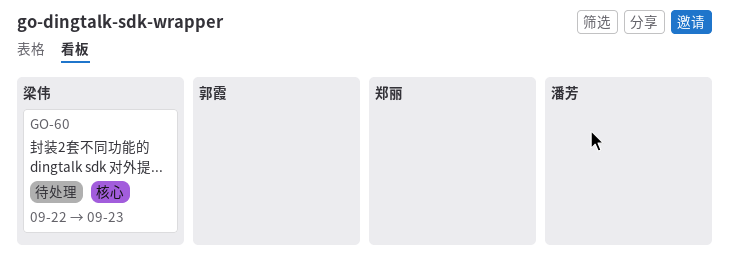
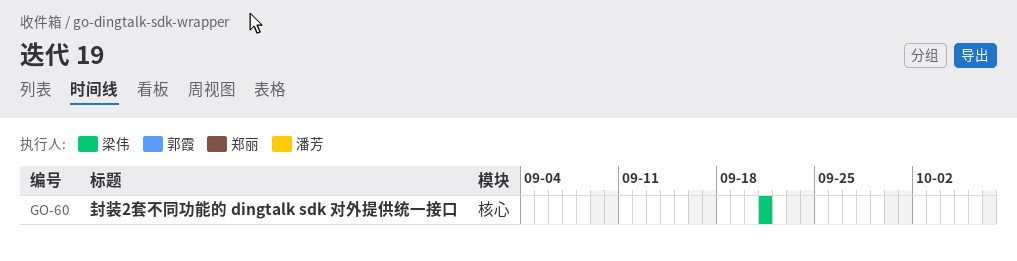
GO-60, start: Sep 22 -> Sep 21
GO-60, due: Sep 23 -> Sep 21

